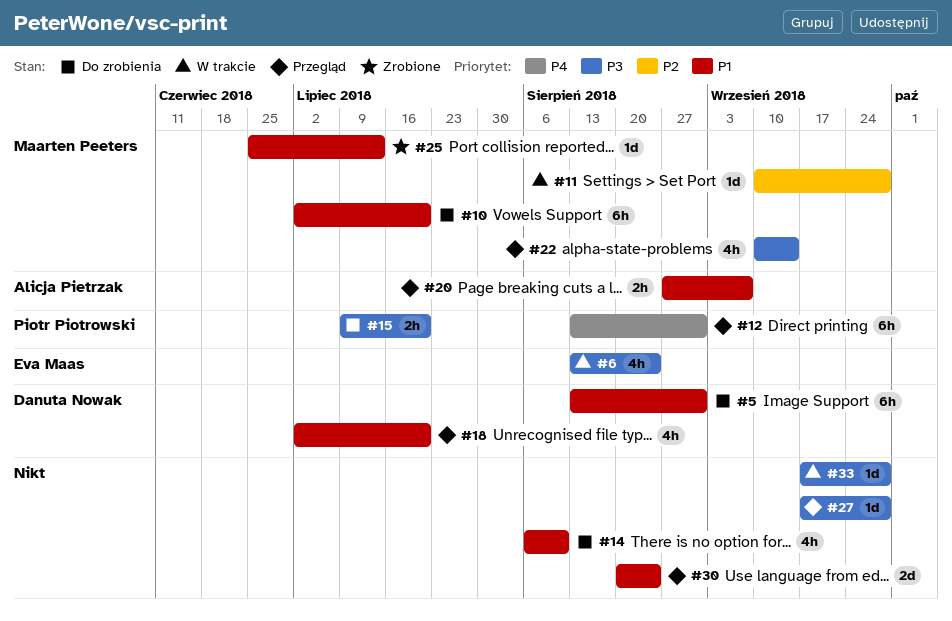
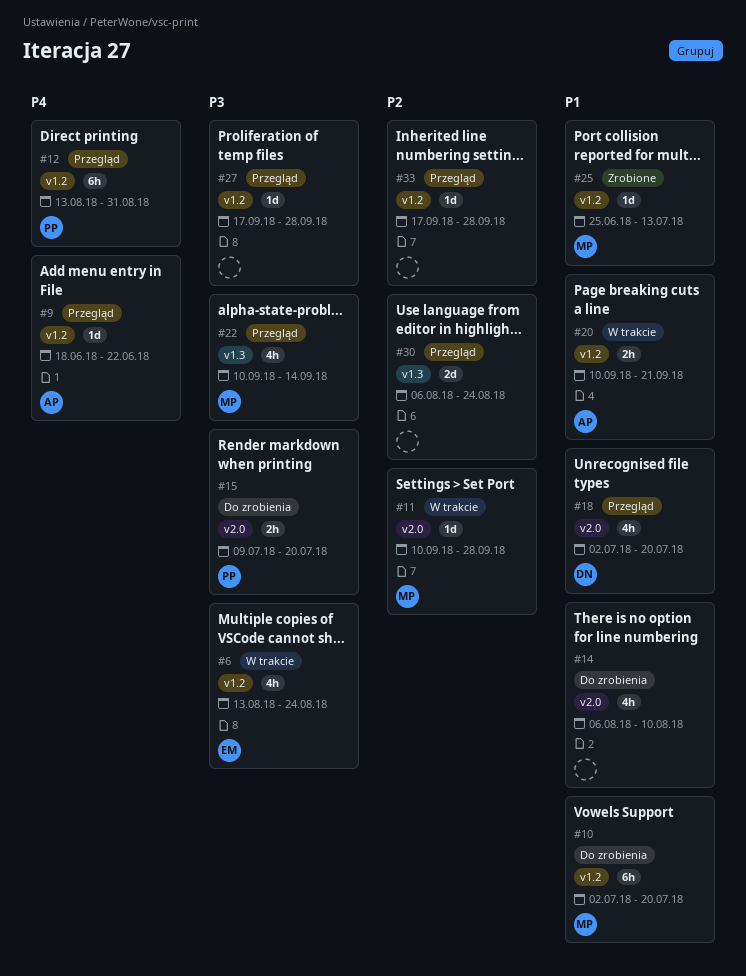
#5: present -> none
#9: none -> present
#20, status: Przegląd -> W trakcie
#20, start: Aug 27 -> Sep 10
#20, due: Sep 7 -> Sep 21
#30, priority: P1 -> P2
#30, start: Aug 20 -> Aug 6
#33, status: W trakcie -> Przegląd
#33, priority: P3 -> P2

